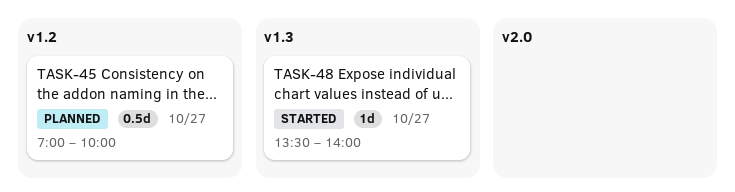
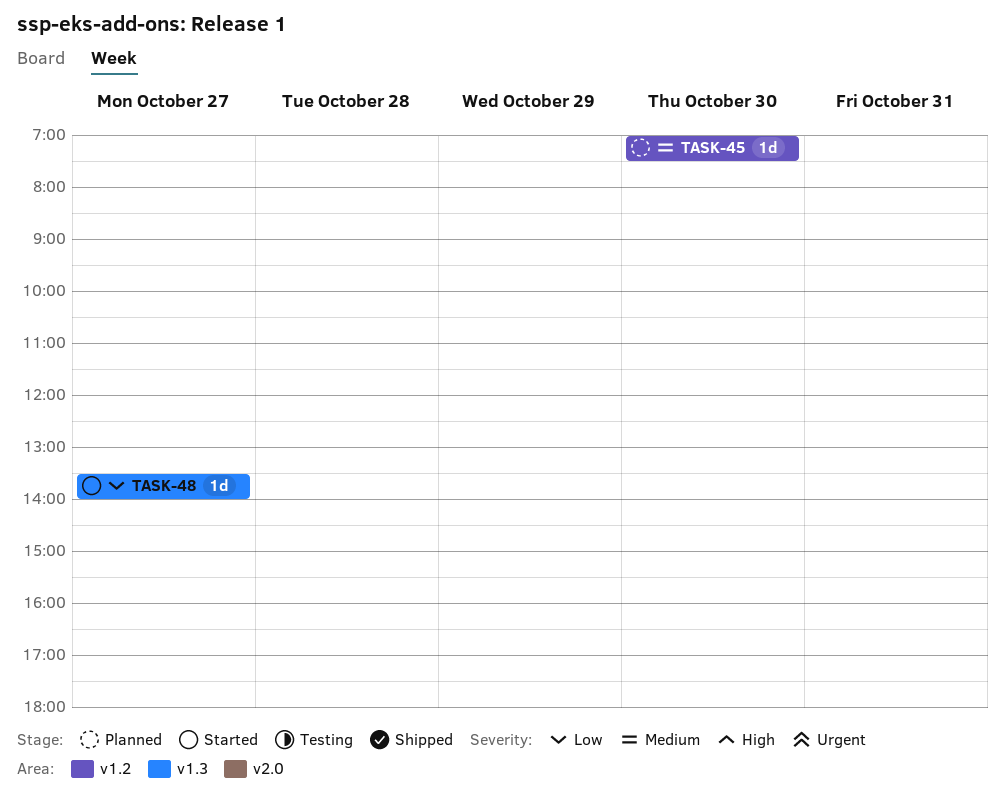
TASK-45, estimate: 0.5d -> 1d
TASK-45, day: Oct 27 -> Oct 30
TASK-45, ends: 10:00 -> 07:30

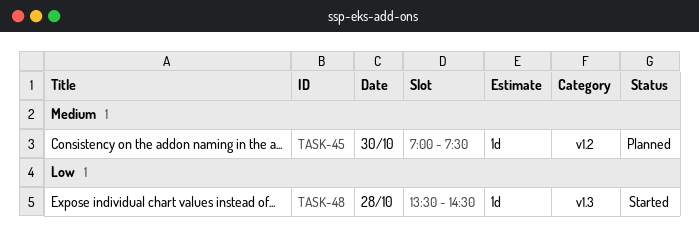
TASK-48, day: Oct 27 -> Oct 28
TASK-48, ends: 14:00 -> 14:30

